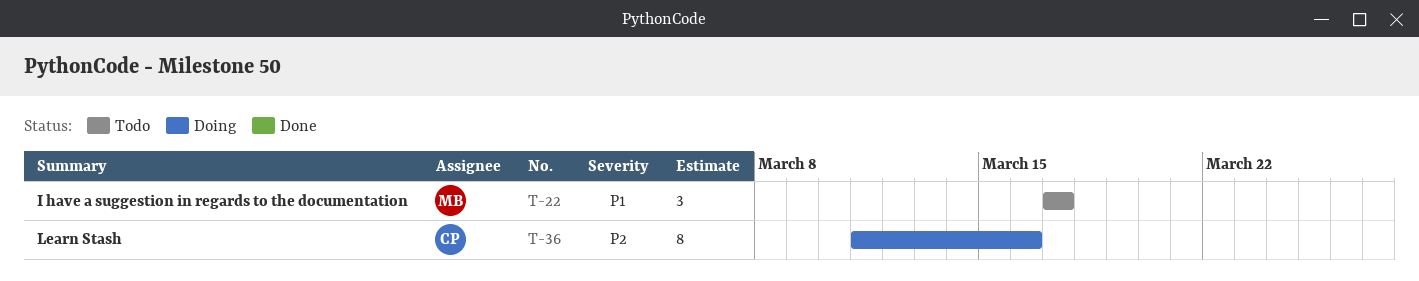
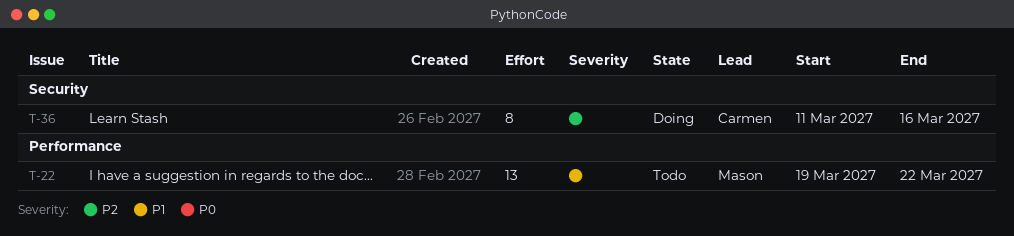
T-22, estimate: 3 -> 13
T-22, start: Mar 17 -> Mar 19
T-22, due: Mar 17 -> Mar 22

